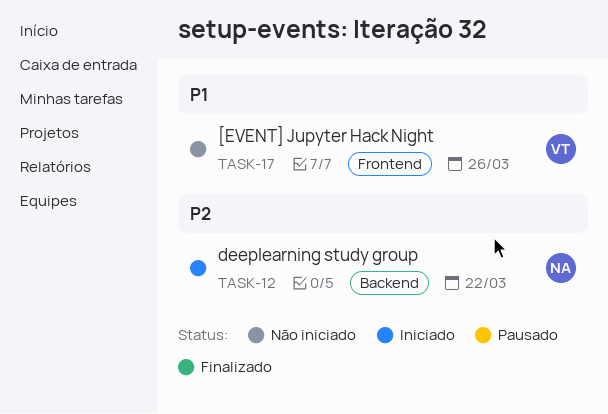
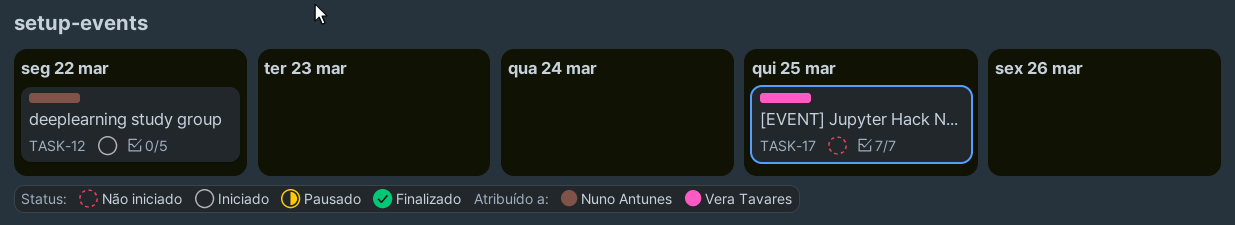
TASK-17, due: Mar 26 -> Mar 25

